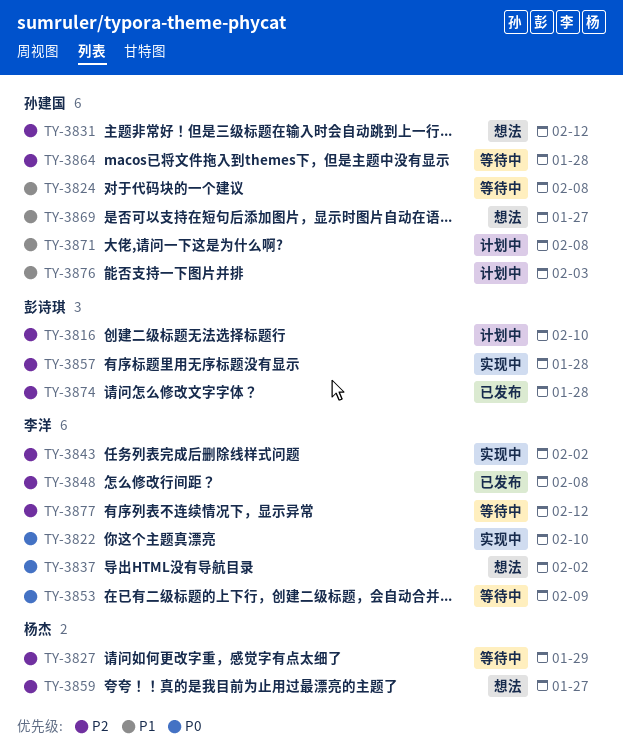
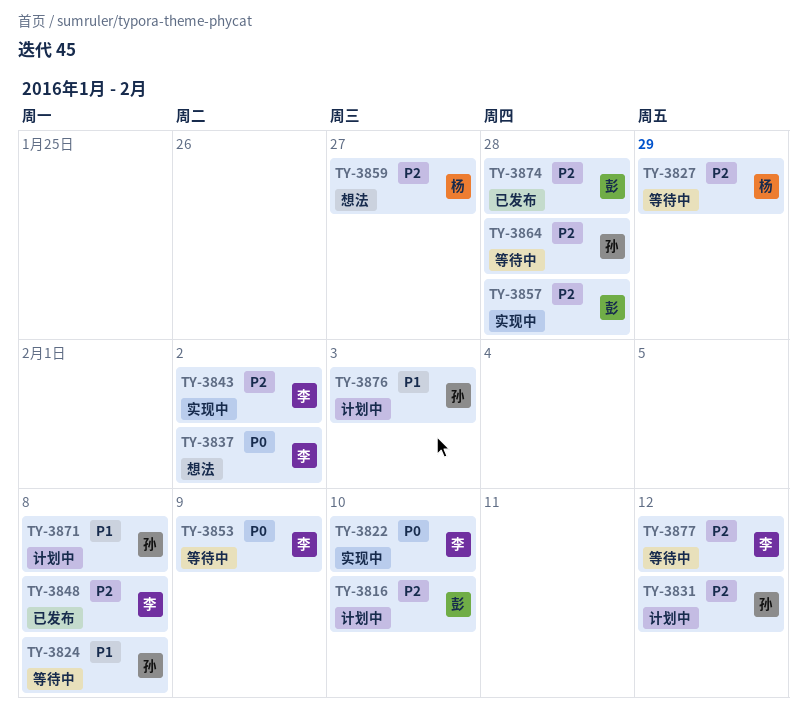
TY-3831, status: 想法 -> 计划中
TY-3869: present -> none

